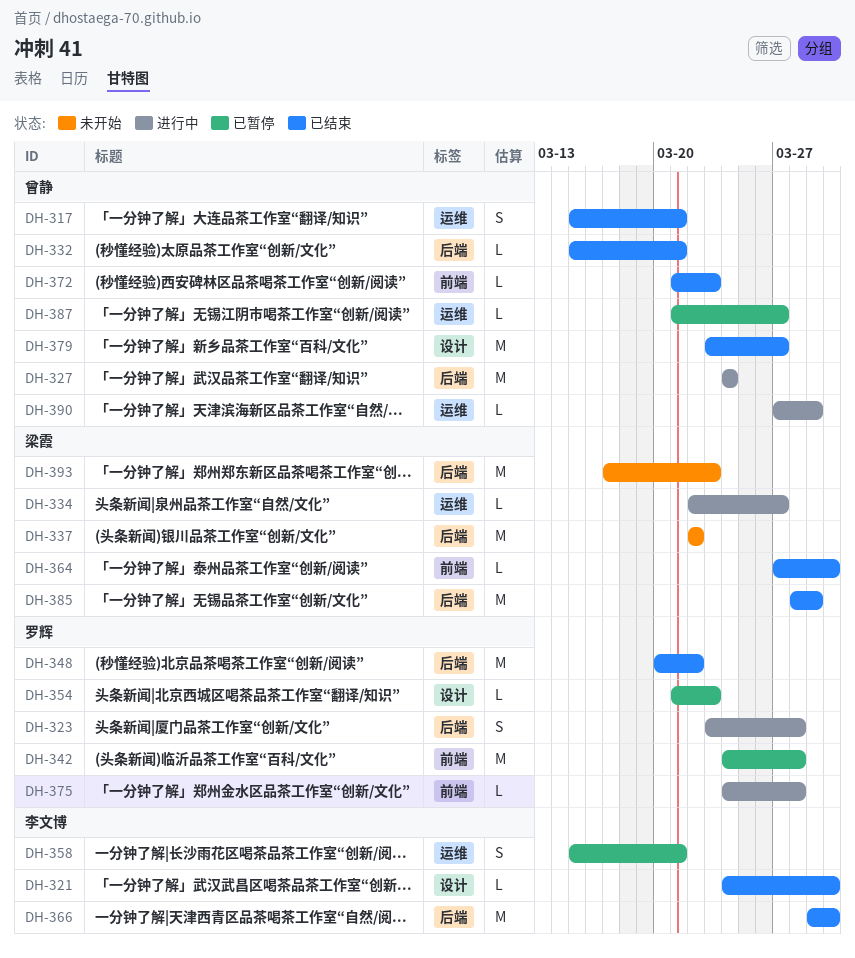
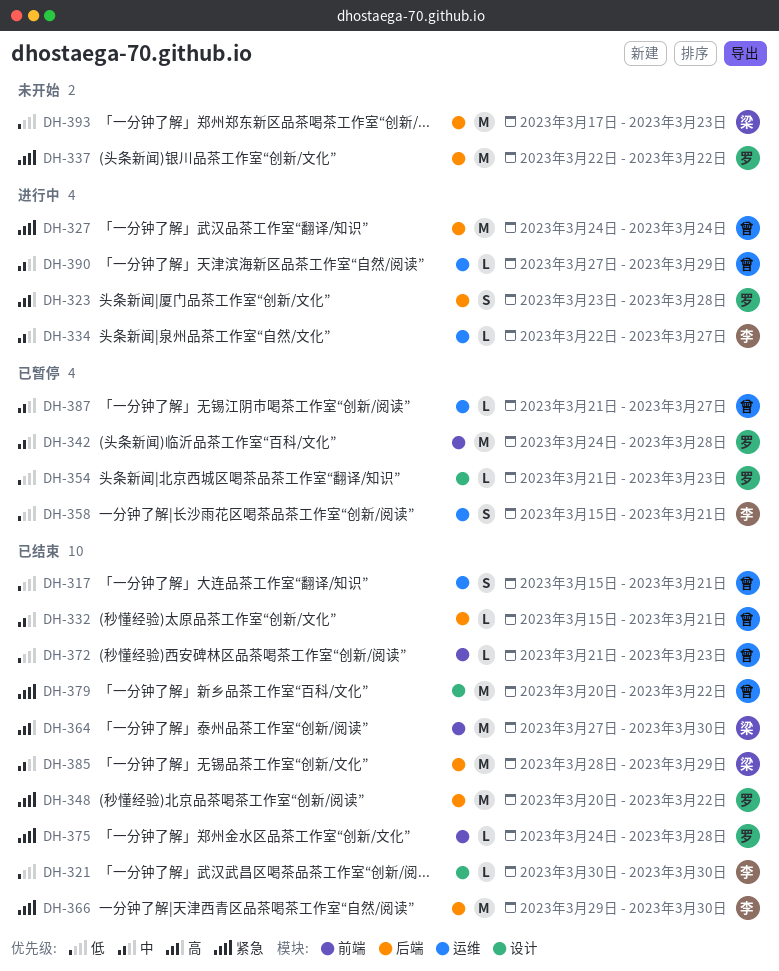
DH-321, start: Mar 24 -> Mar 30
DH-334, owner: 梁霞 -> 李文博
DH-337, owner: 梁霞 -> 罗辉
DH-364, estimate: L -> M
DH-375, status: 进行中 -> 已结束
DH-379, start: Mar 23 -> Mar 20
DH-379, due: Mar 27 -> Mar 22

